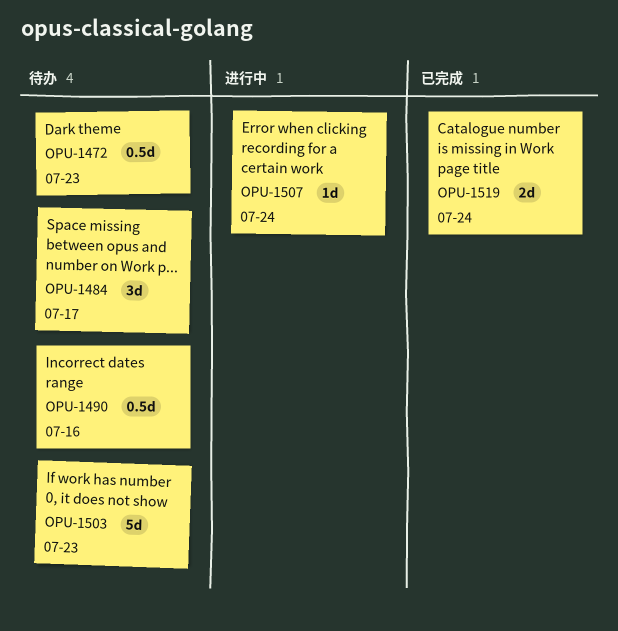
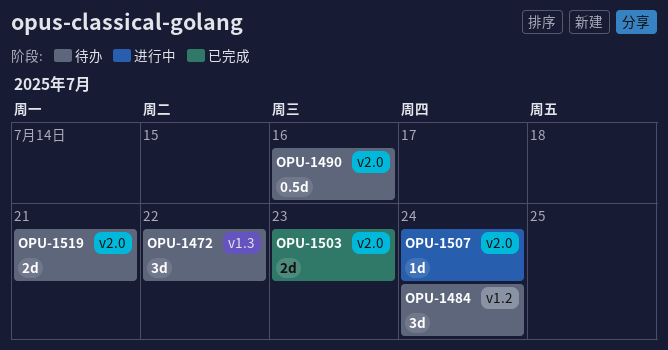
OPU-1472, estimate: 0.5d -> 3d
OPU-1472, due: Jul 23 -> Jul 22
OPU-1484, due: Jul 17 -> Jul 24
OPU-1503, status: 待办 -> 已完成
OPU-1503, estimate: 5d -> 2d
OPU-1519, status: 已完成 -> 待办
OPU-1519, due: Jul 24 -> Jul 21

